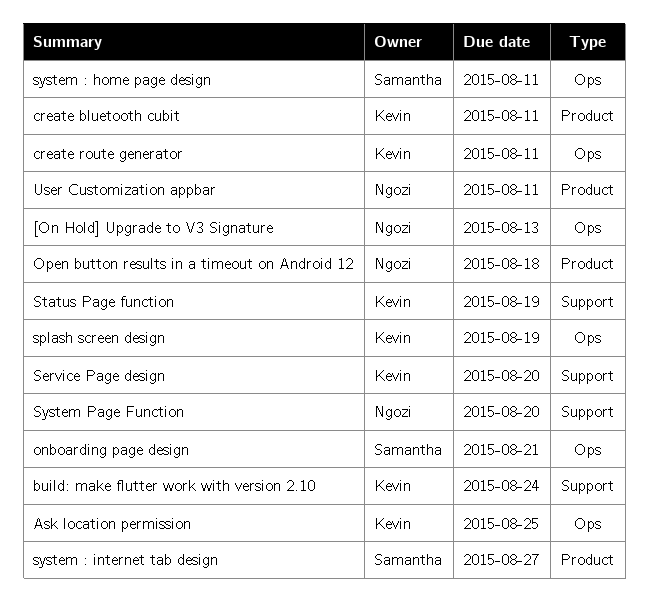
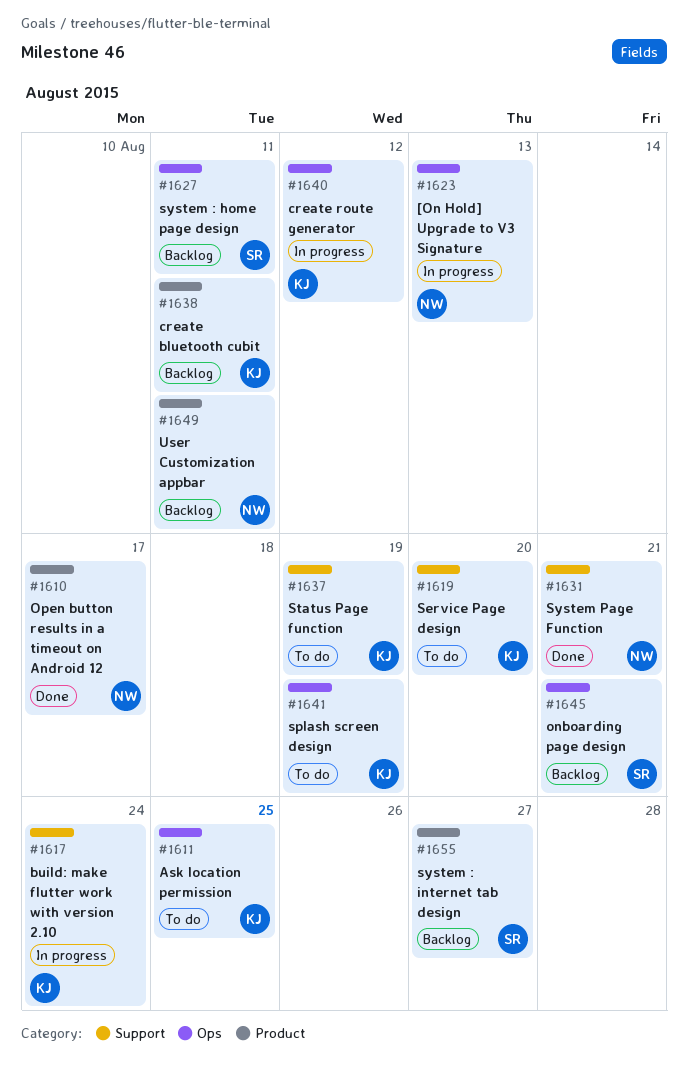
create route generator, due: Aug 11 -> Aug 12
Open button results in a timeout on Android 12, due: Aug 18 -> Aug 17
System Page Function, due: Aug 20 -> Aug 21

